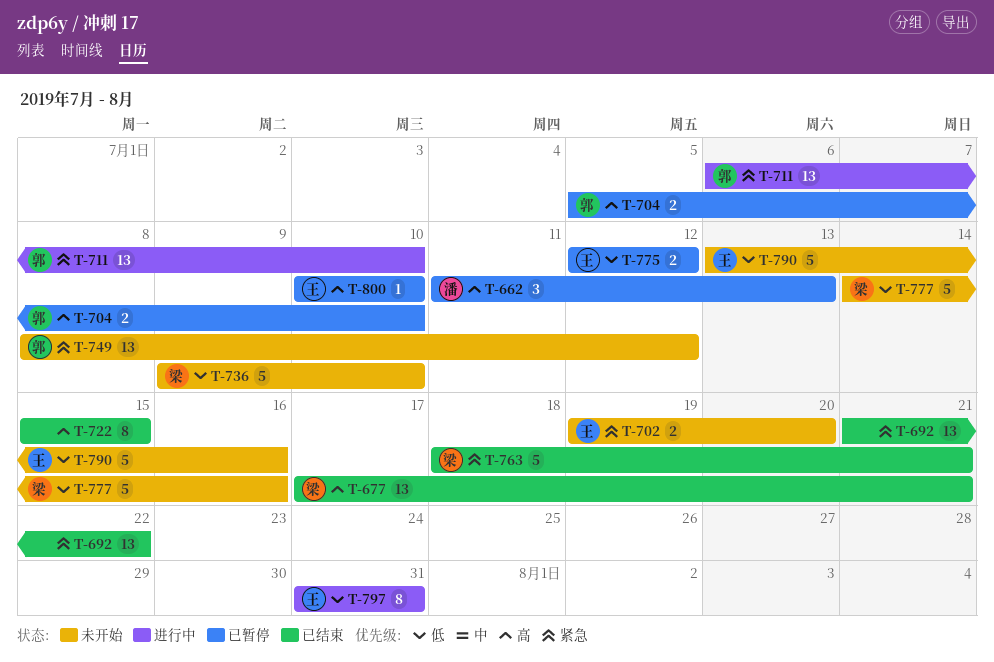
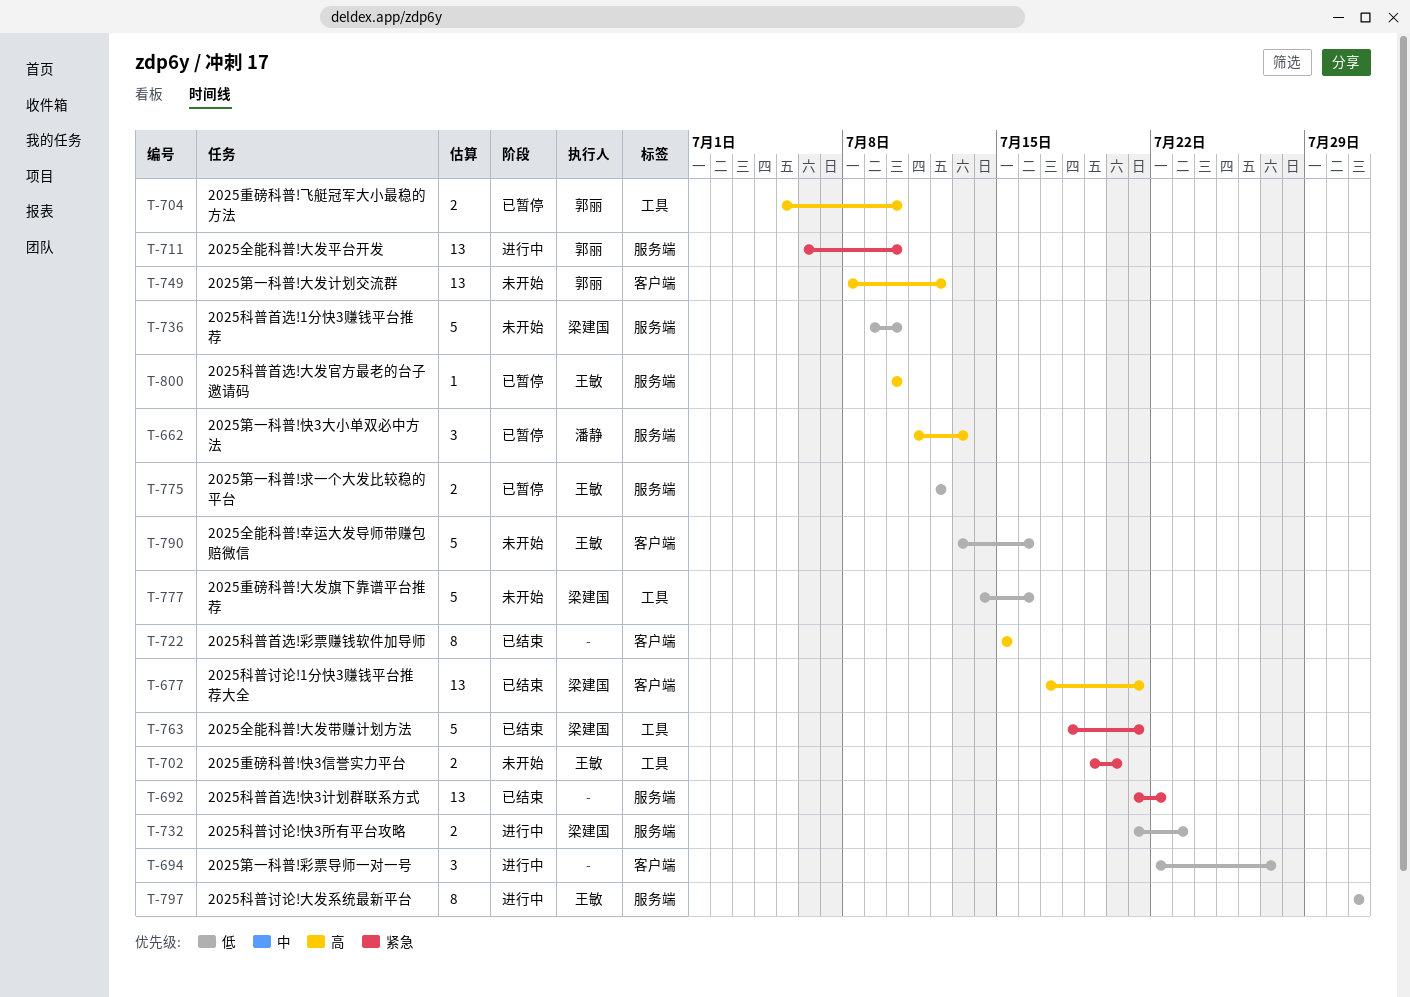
T-694: none -> present
T-732: none -> present
T-749, priority: 紧急 -> 高

